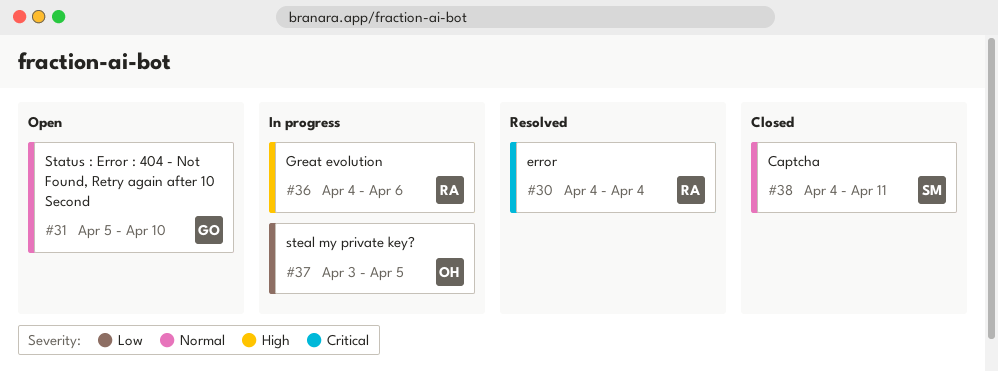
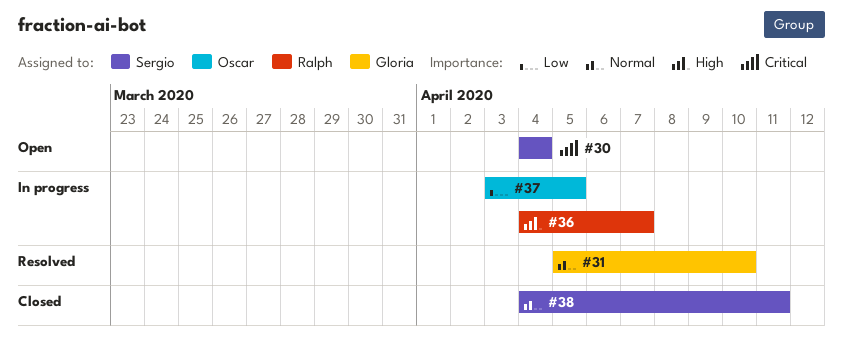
#30, status: Resolved -> Open
#30, owner: Ralph -> Sergio
#31, status: Open -> Resolved
#36, due: Apr 6 -> Apr 7

